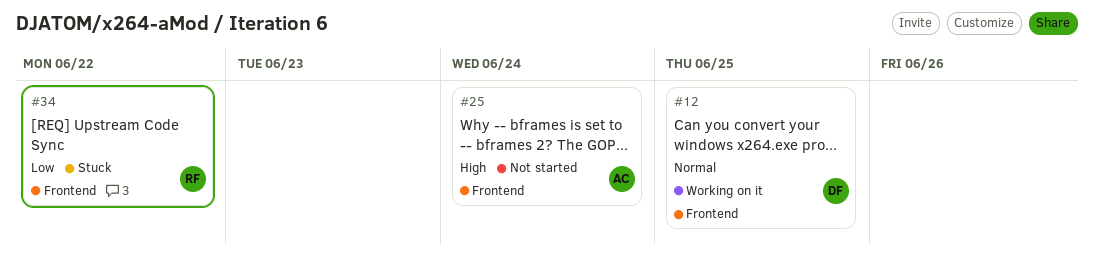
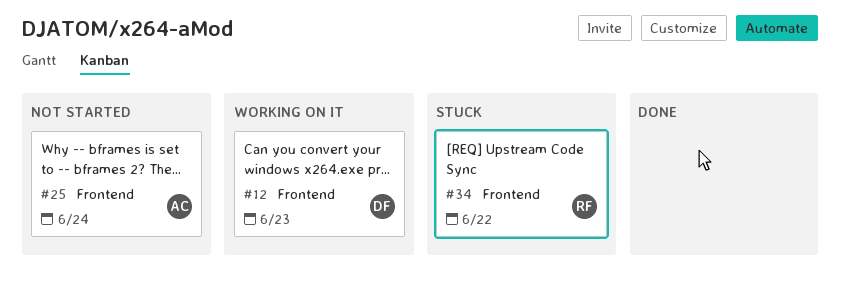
#12, due: Jun 25 -> Jun 23

